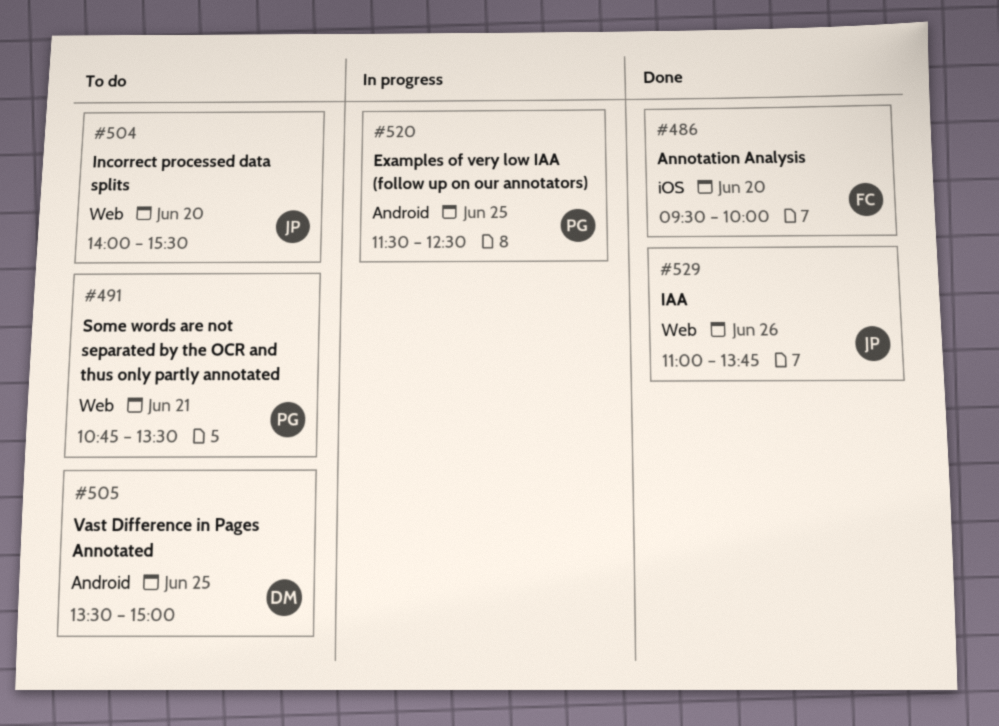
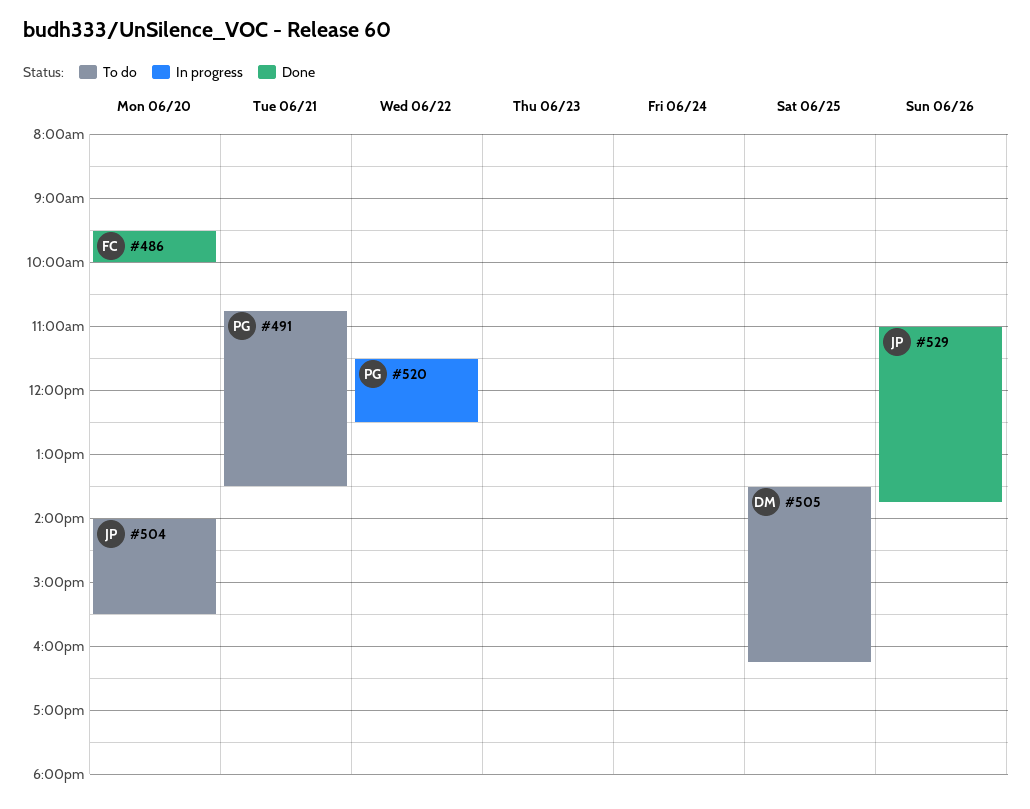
#505, ends: 15:00 -> 16:15
#520, day: Jun 25 -> Jun 22

